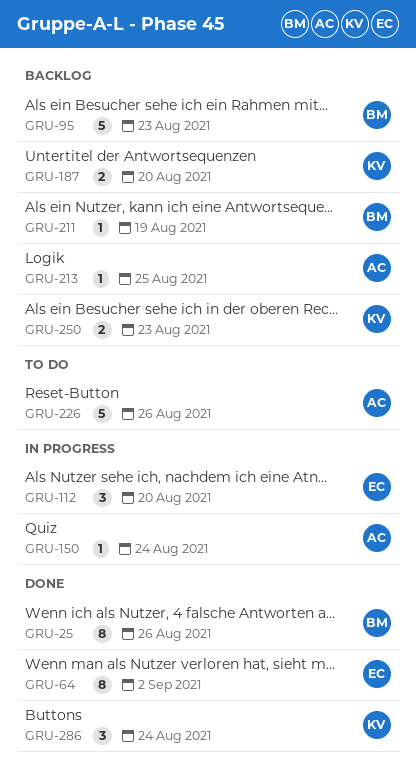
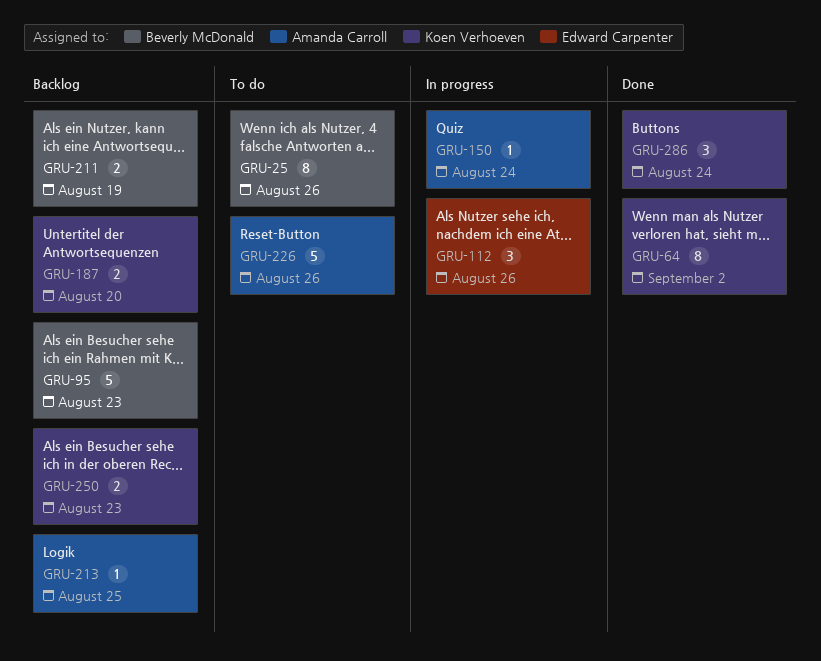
GRU-25, status: Done -> To do
GRU-64, owner: Edward Carpenter -> Koen Verhoeven
GRU-112, due: Aug 20 -> Aug 26
GRU-211, estimate: 1 -> 2

